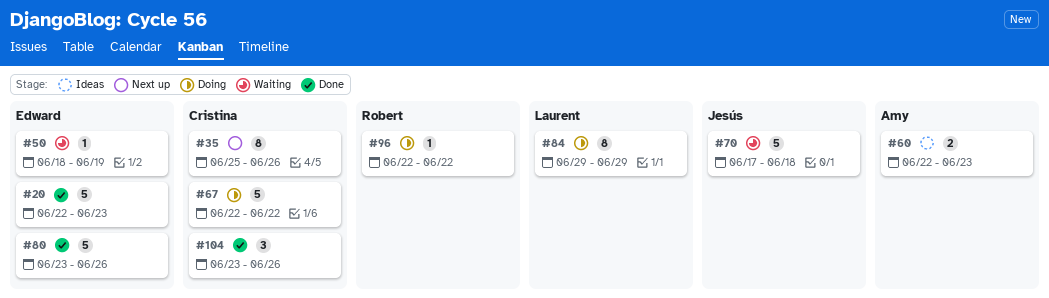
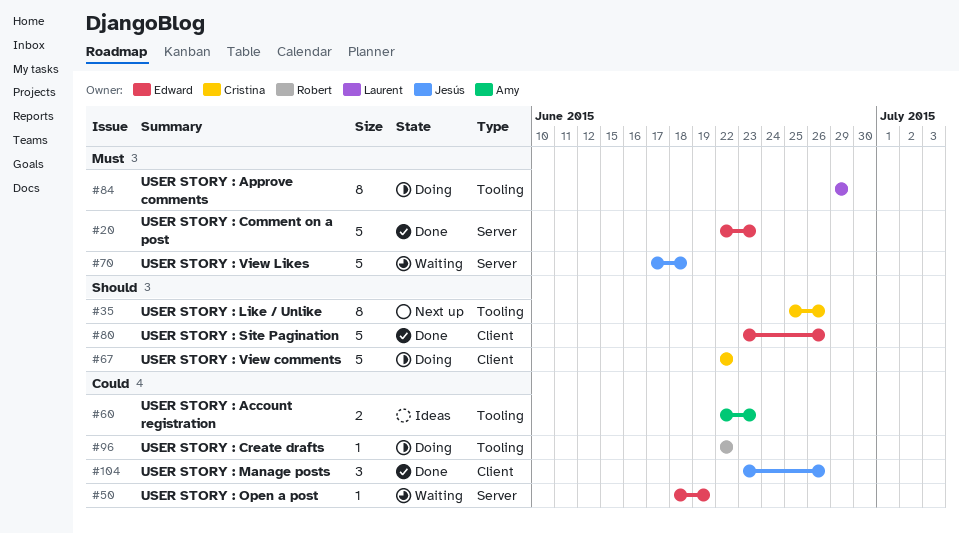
#104, owner: Cristina -> Jesús

